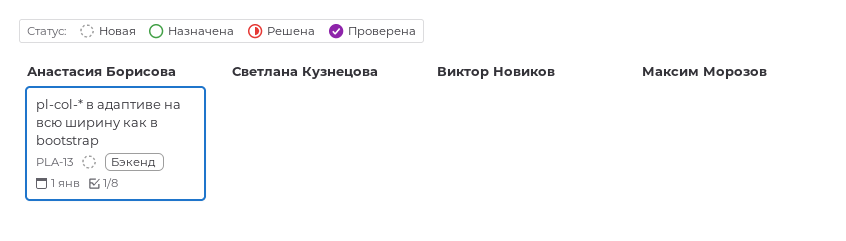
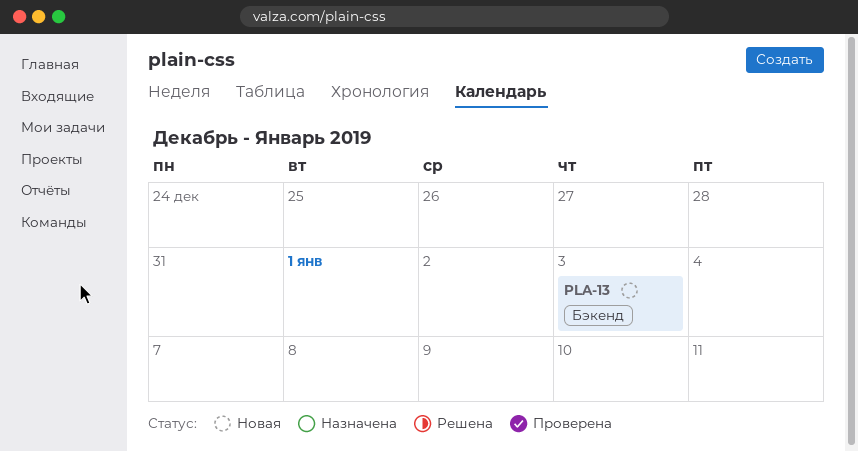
PLA-13, due: Jan 1 -> Jan 3

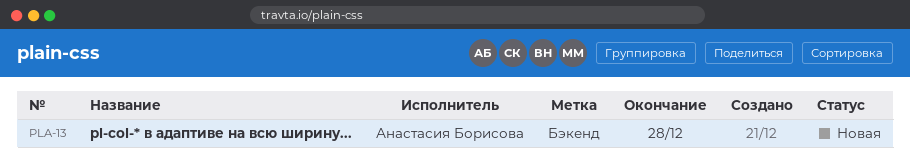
PLA-13, due: Jan 3 -> Dec 28

